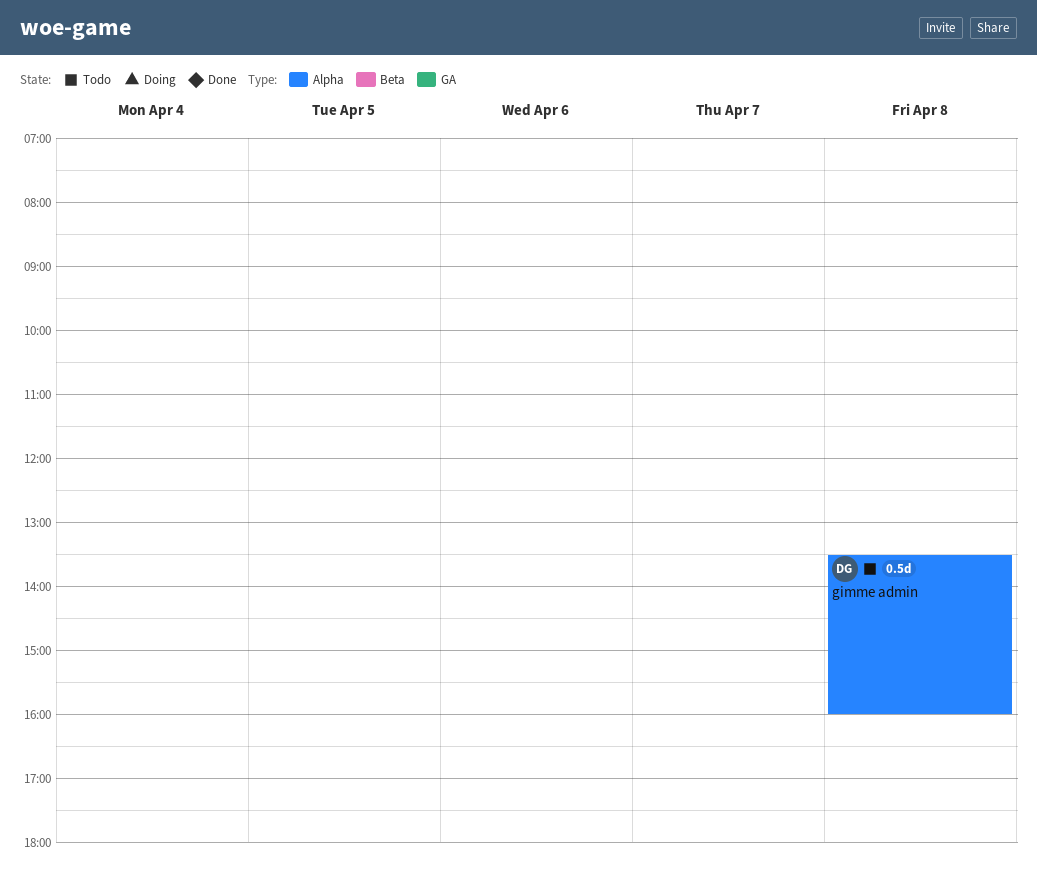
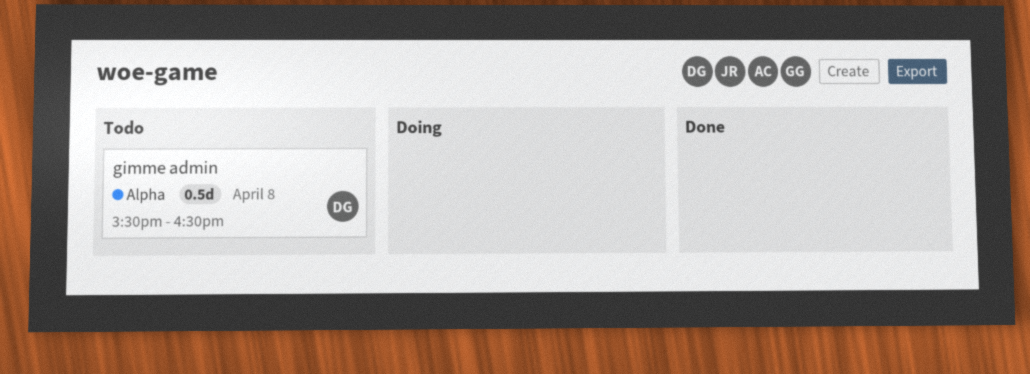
gimme admin, begins: 13:30 -> 15:30
gimme admin, ends: 16:00 -> 16:30

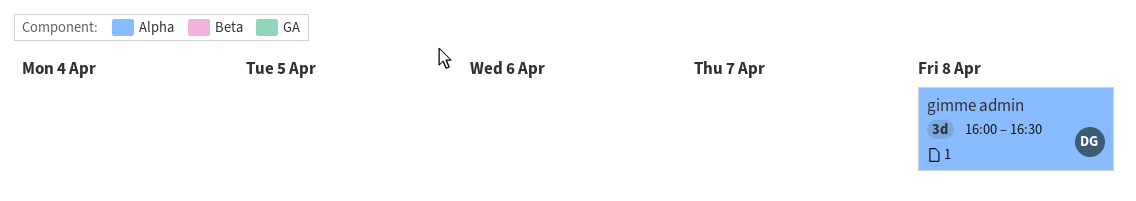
gimme admin, estimate: 0.5d -> 3d
gimme admin, begins: 15:30 -> 16:00

